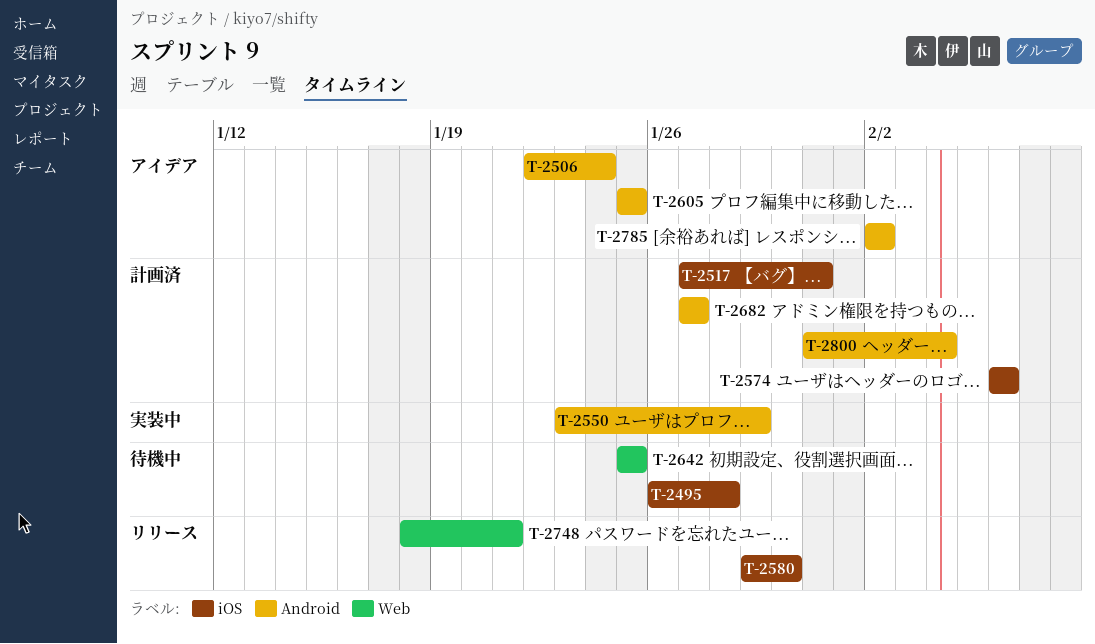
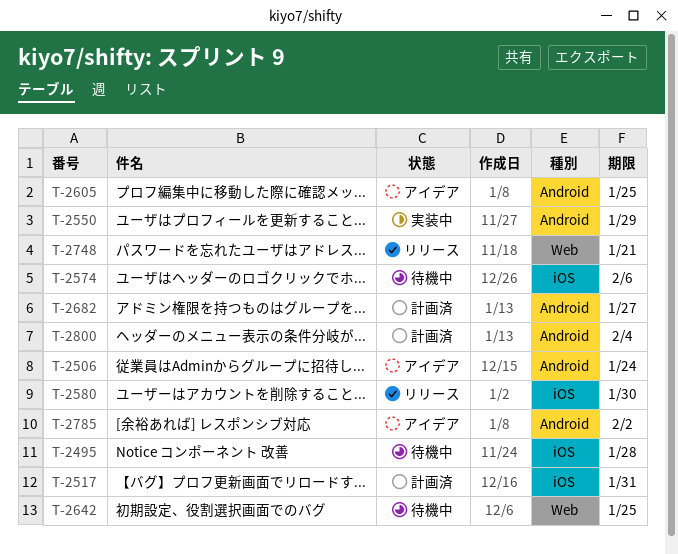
T-2574, status: 計画済 -> 待機中

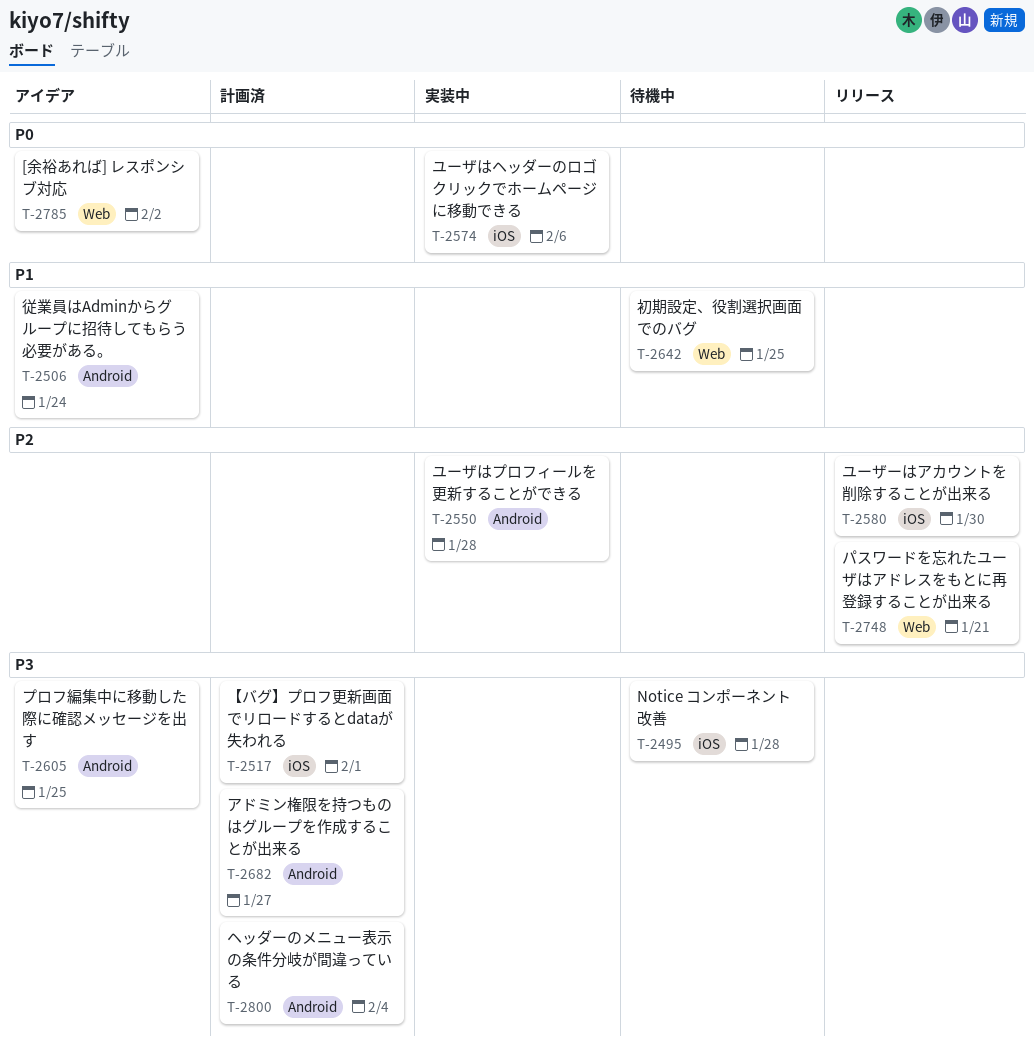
T-2517, due: Jan 31 -> Feb 1
T-2550, due: Jan 29 -> Jan 28
T-2574, status: 待機中 -> 実装中
T-2785, label: Android -> Web

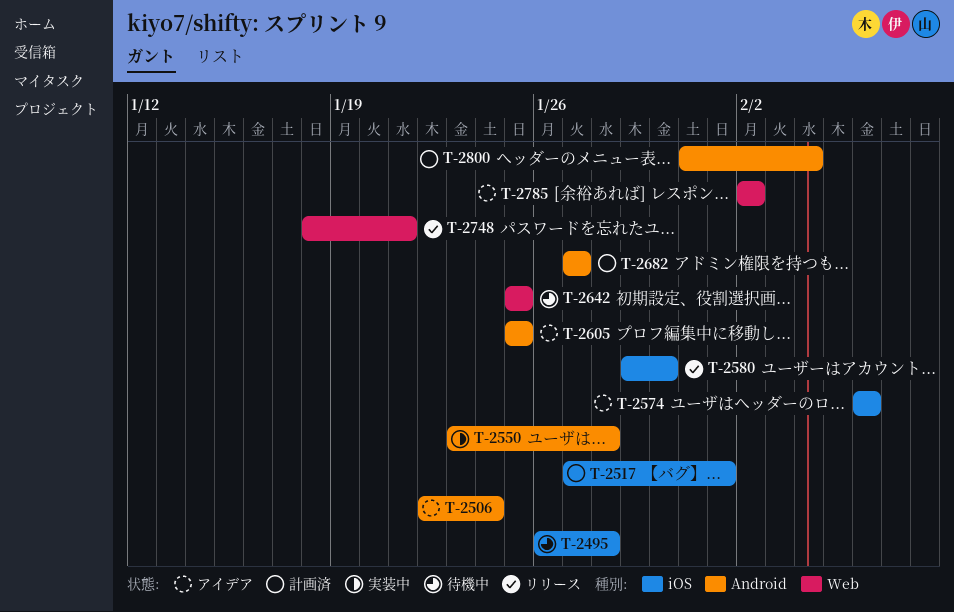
T-2574, status: 実装中 -> アイデア

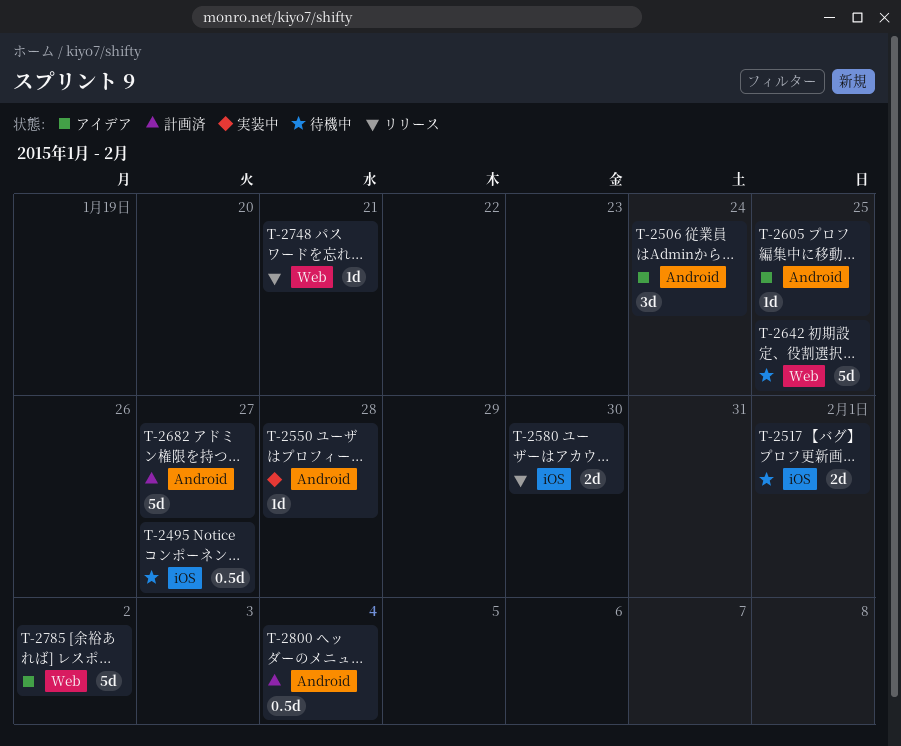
T-2495, due: Jan 28 -> Jan 27
T-2517, status: 計画済 -> 待機中
T-2574: present -> none

